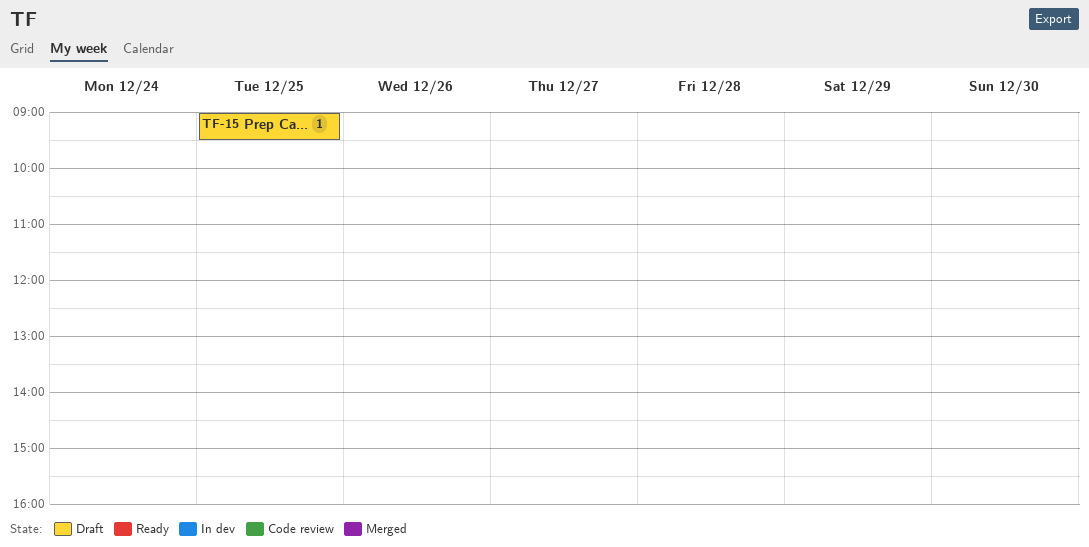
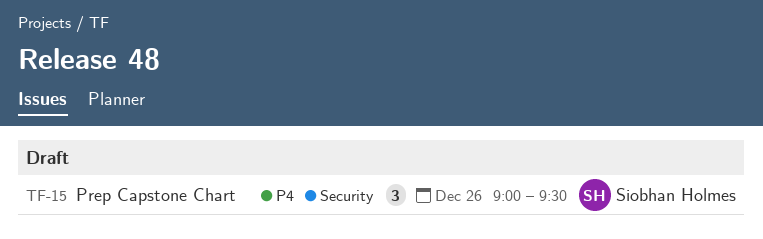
TF-15, estimate: 1 -> 3
TF-15, day: Dec 25 -> Dec 26

